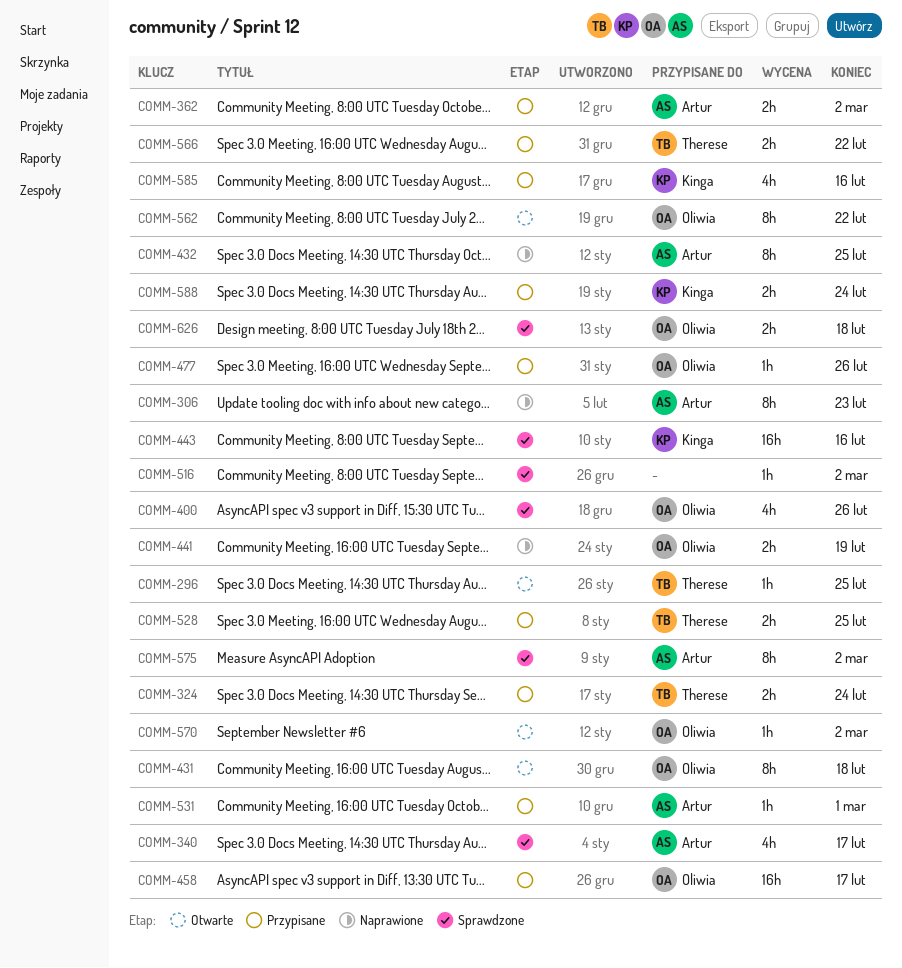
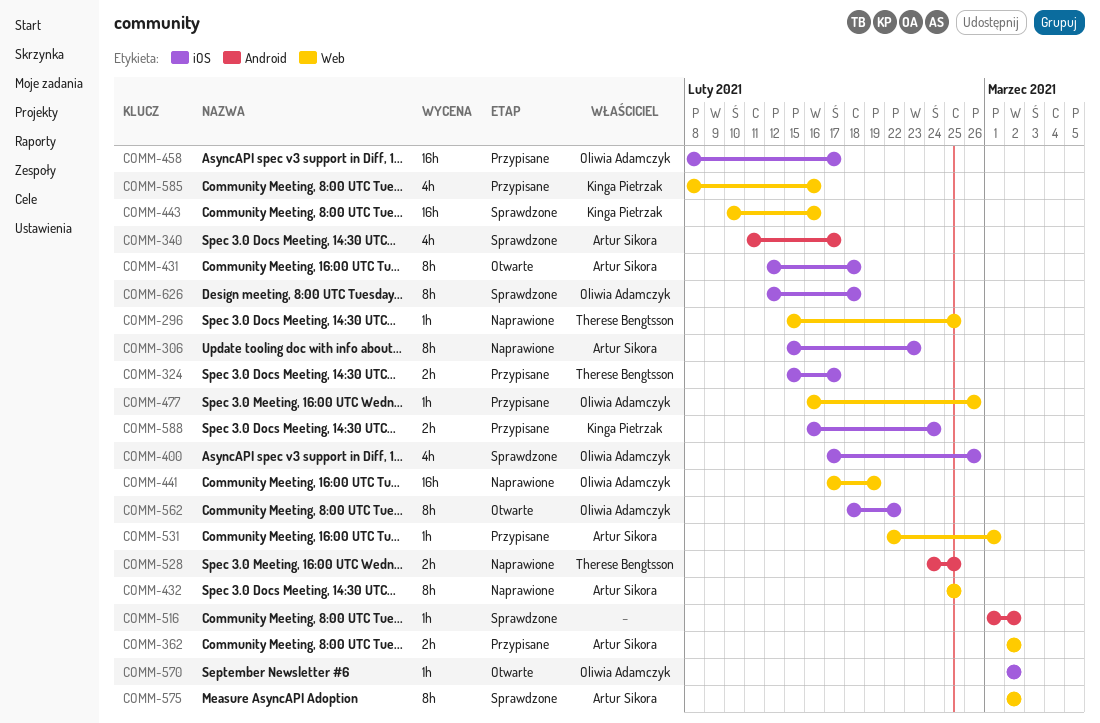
COMM-296, status: Otwarte -> Naprawione
COMM-324, due: Feb 24 -> Feb 17
COMM-431, owner: Oliwia Adamczyk -> Artur Sikora
COMM-441, estimate: 2h -> 16h
COMM-528, status: Przypisane -> Naprawione
COMM-566: present -> none
COMM-626, estimate: 2h -> 8h

